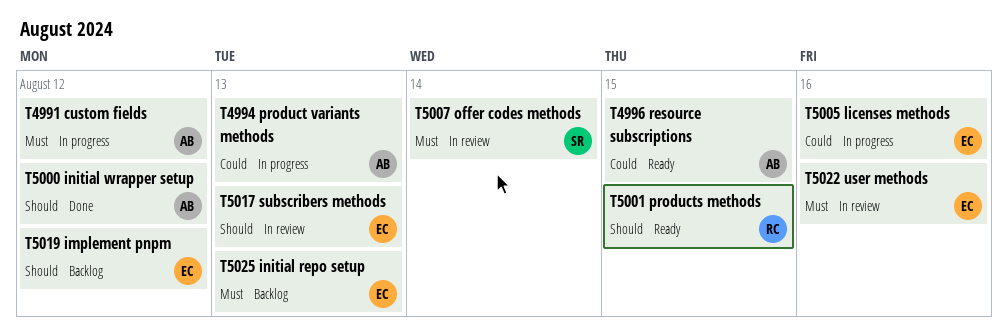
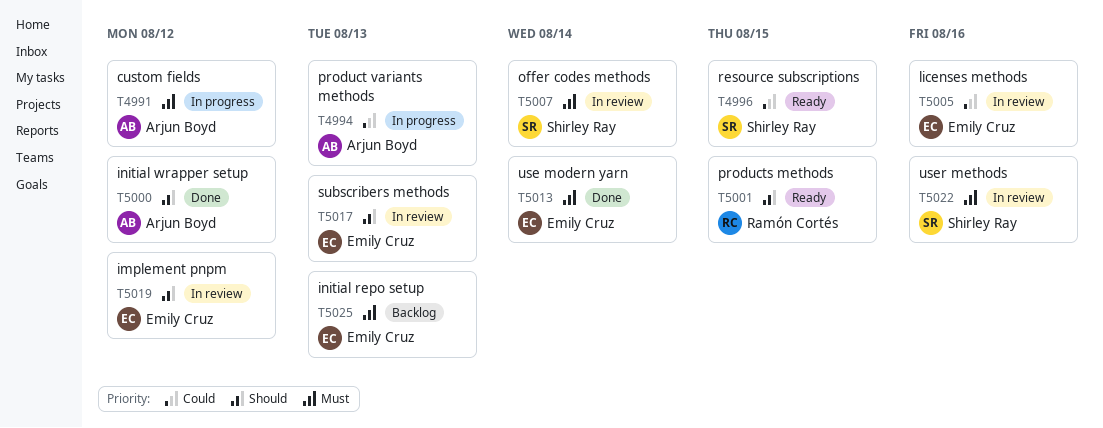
T4996, owner: Arjun Boyd -> Shirley Ray
T5005, status: In progress -> In review
T5013: none -> present
T5019, status: Backlog -> In review
T5022, owner: Emily Cruz -> Shirley Ray

